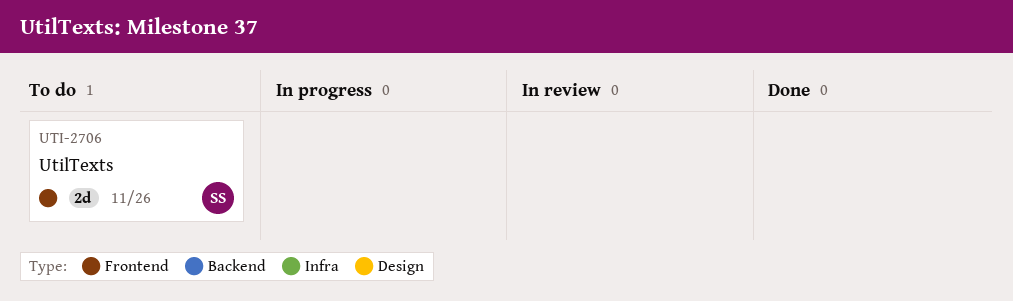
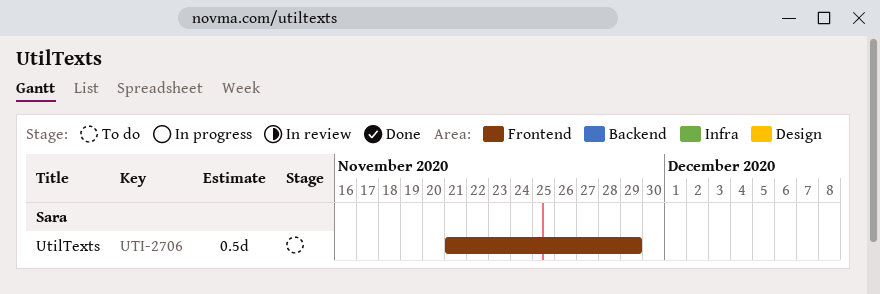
UTI-2706, estimate: 2d -> 0.5d
UTI-2706, due: Nov 26 -> Nov 29

